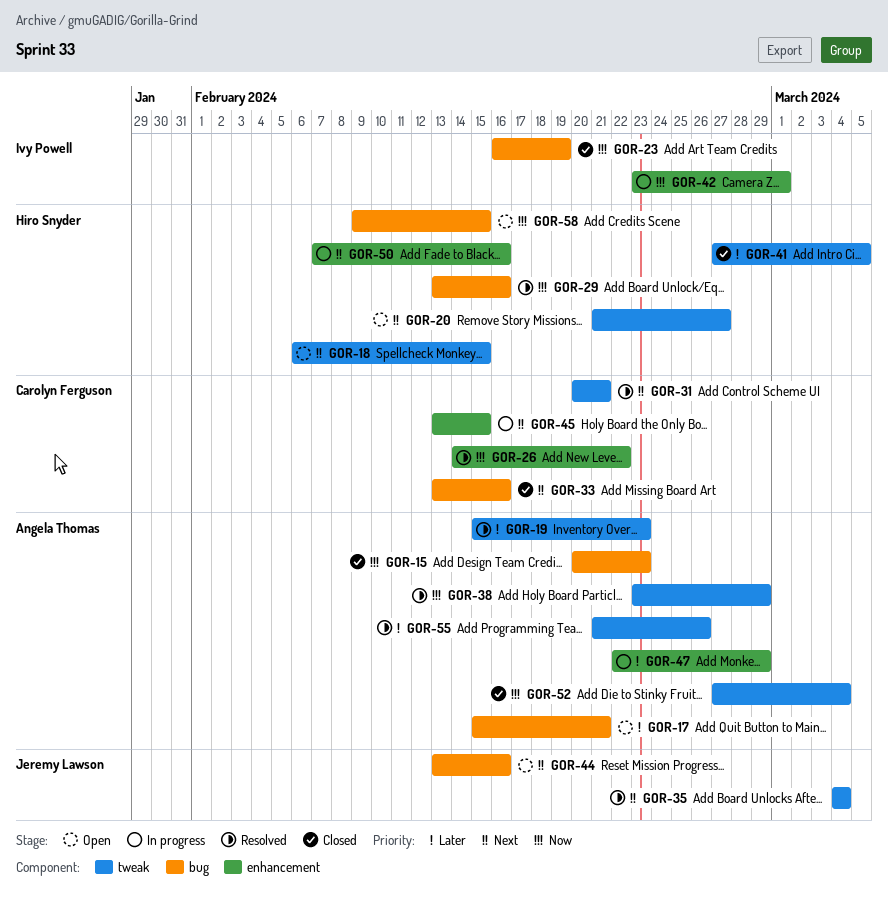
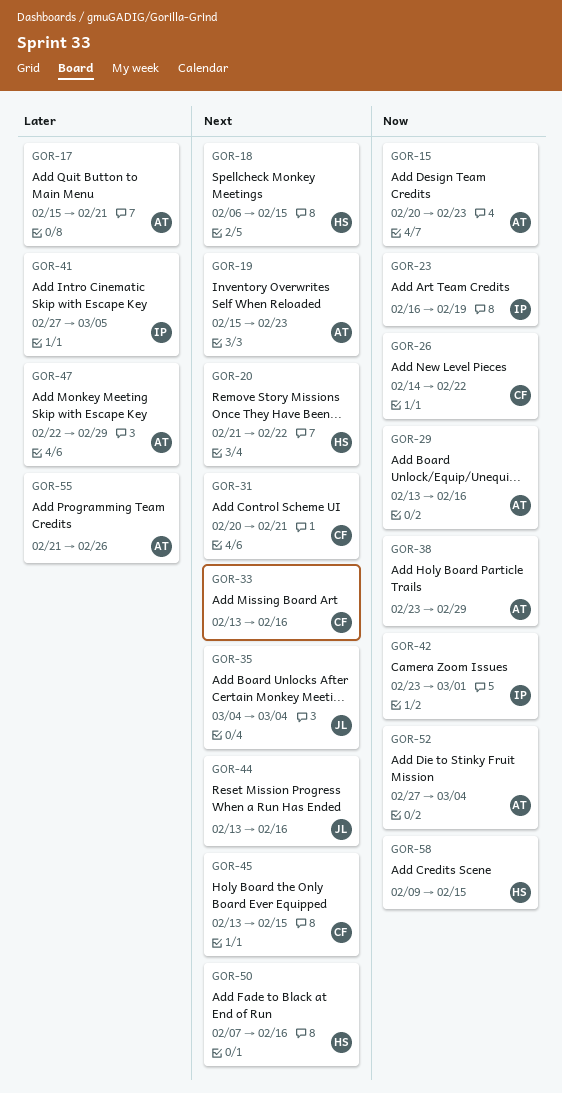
GOR-19, priority: Later -> Next
GOR-20, due: Feb 27 -> Feb 22
GOR-29, owner: Hiro Snyder -> Angela Thomas
GOR-41, owner: Hiro Snyder -> Ivy Powell

